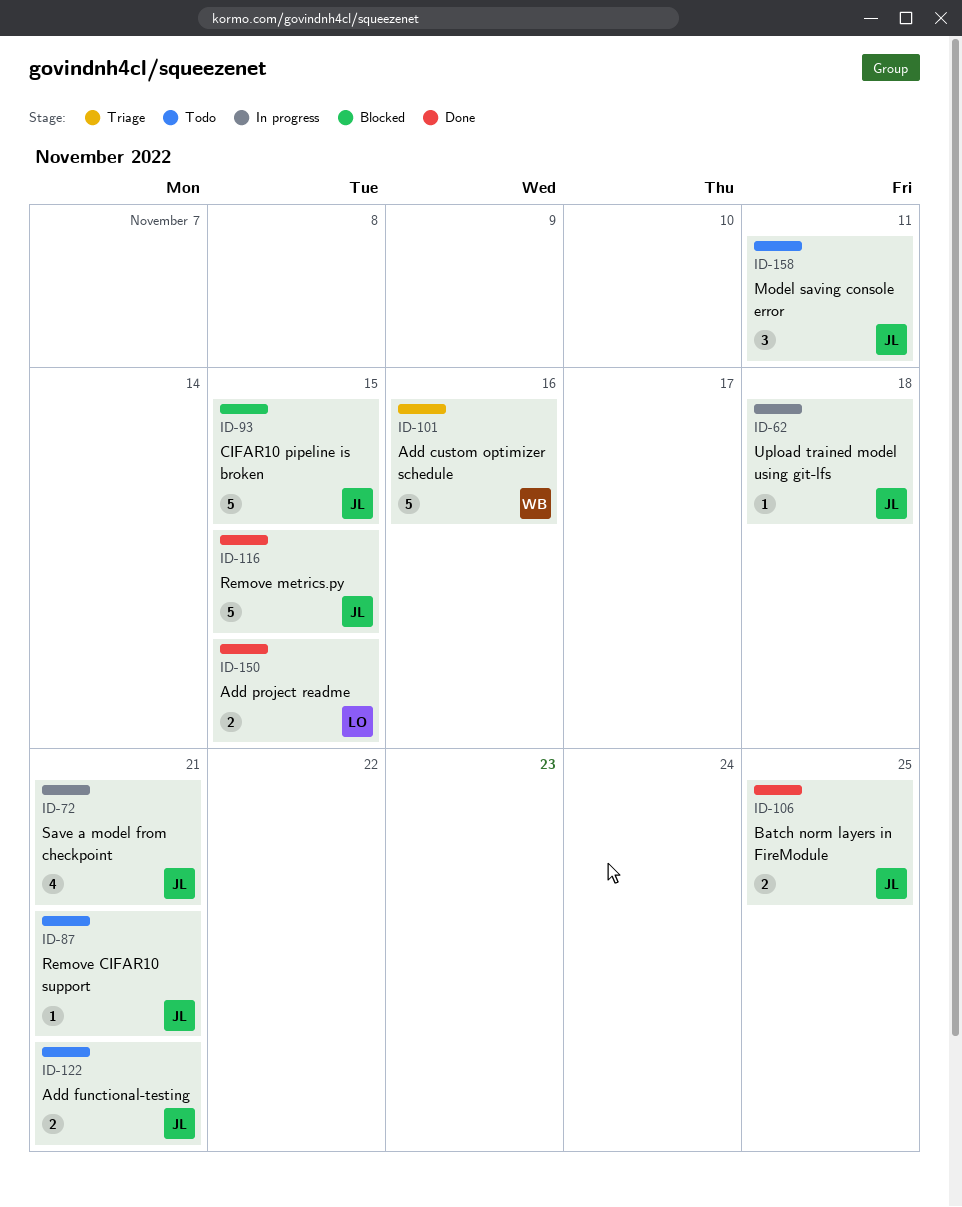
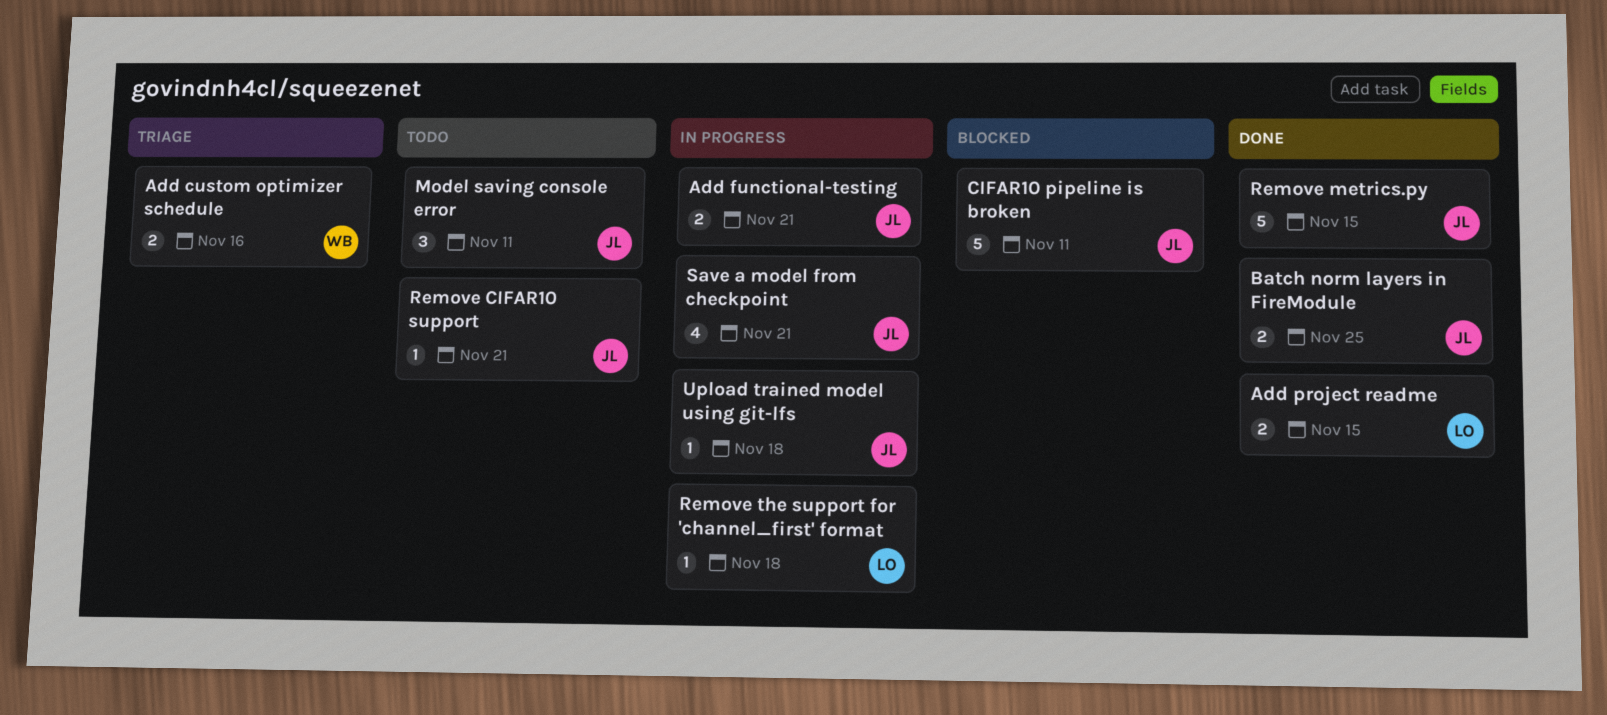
Add custom optimizer schedule, estimate: 5 -> 2
Add functional-testing, status: Todo -> In progress
CIFAR10 pipeline is broken, due: Nov 15 -> Nov 11
Remove the support for 'channel_first' format: none -> present

